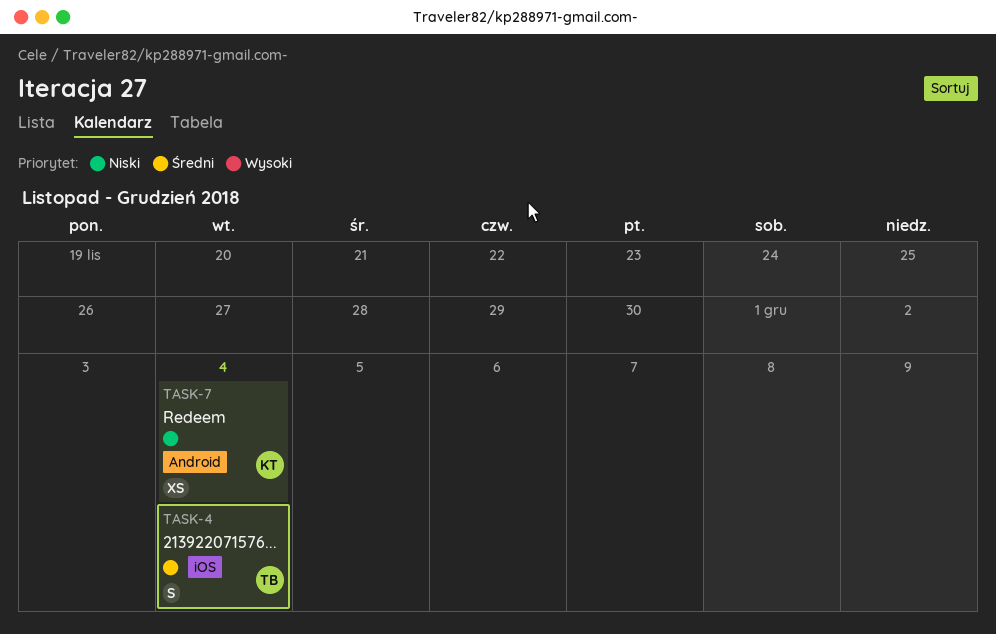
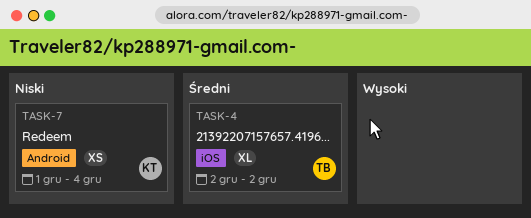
TASK-4, estimate: S -> XL
TASK-4, due: Dec 4 -> Dec 2

